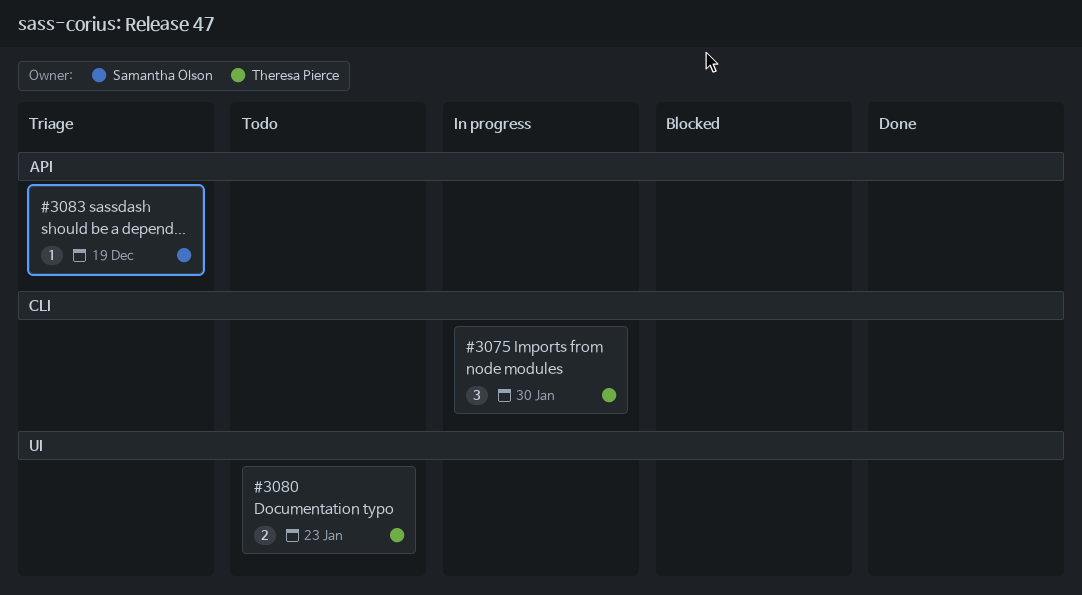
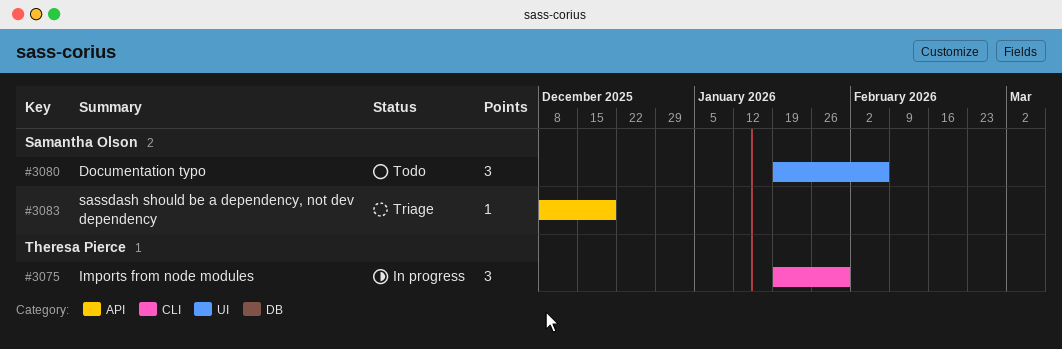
#3080, owner: Theresa Pierce -> Samantha Olson
#3080, estimate: 2 -> 3
#3080, due: Jan 23 -> Feb 6

